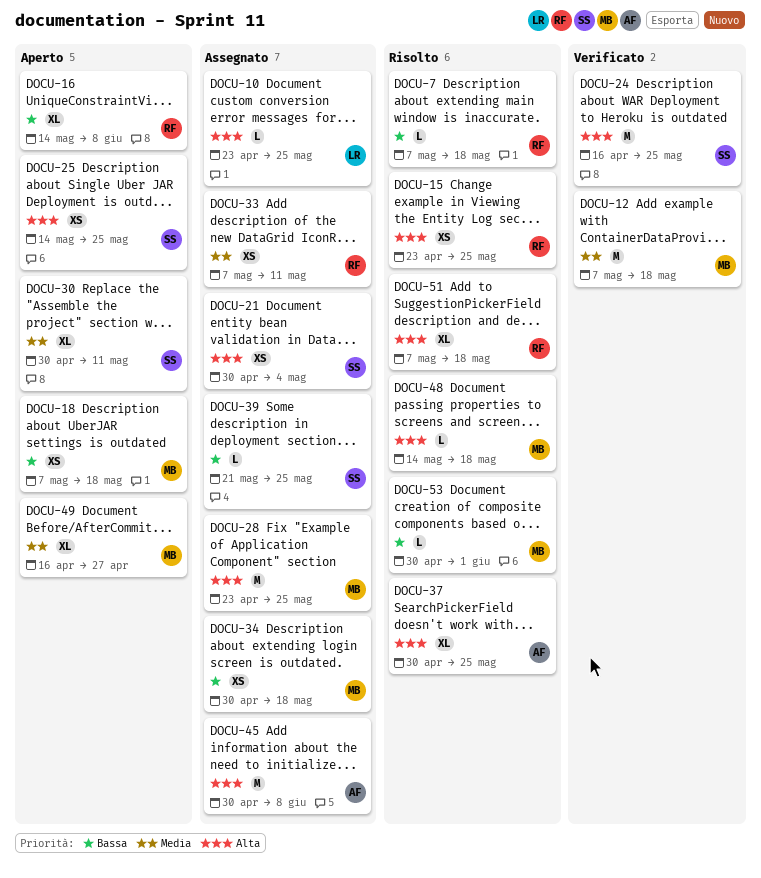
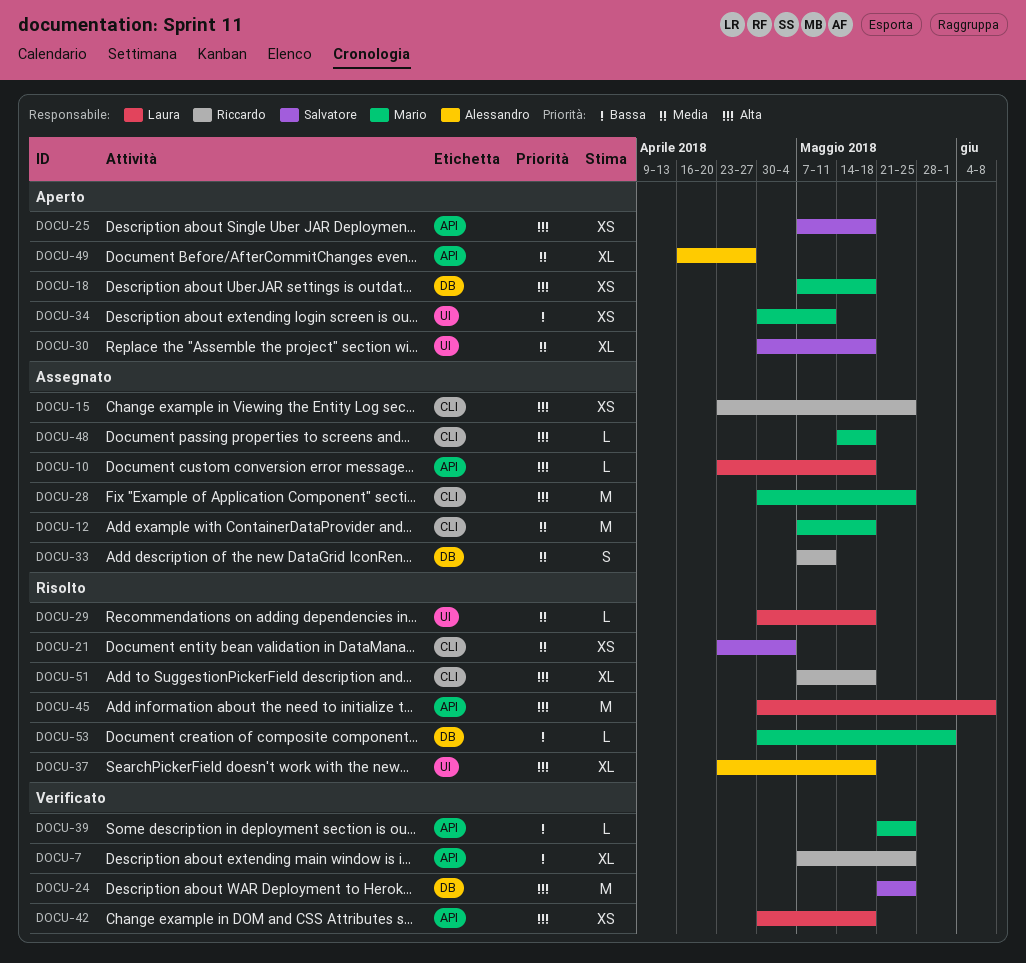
DOCU-7, status: Risolto -> Verificato
DOCU-7, estimate: L -> XL
DOCU-7, due: May 18 -> May 25
DOCU-10, due: May 25 -> May 18
DOCU-12, status: Verificato -> Assegnato
DOCU-15, status: Risolto -> Assegnato
DOCU-16: present -> none
DOCU-18, priority: Bassa -> Alta
DOCU-21, status: Assegnato -> Risolto
DOCU-21, priority: Alta -> Media
DOCU-21, start: Apr 30 -> Apr 23
DOCU-24, start: Apr 16 -> May 21
DOCU-25, start: May 14 -> May 7
DOCU-25, due: May 25 -> May 18
DOCU-28, start: Apr 23 -> Apr 30
DOCU-29: none -> present
DOCU-30, due: May 11 -> May 18
DOCU-33, estimate: XS -> S
DOCU-34, status: Assegnato -> Aperto
DOCU-34, due: May 18 -> May 11
DOCU-37, start: Apr 30 -> Apr 23
DOCU-37, due: May 25 -> May 18
DOCU-39, status: Assegnato -> Verificato
DOCU-39, owner: Salvatore -> Mario
DOCU-42: none -> present
DOCU-45, status: Assegnato -> Risolto
DOCU-45, owner: Alessandro -> Laura
DOCU-48, status: Risolto -> Assegnato
DOCU-49, owner: Mario -> Alessandro

